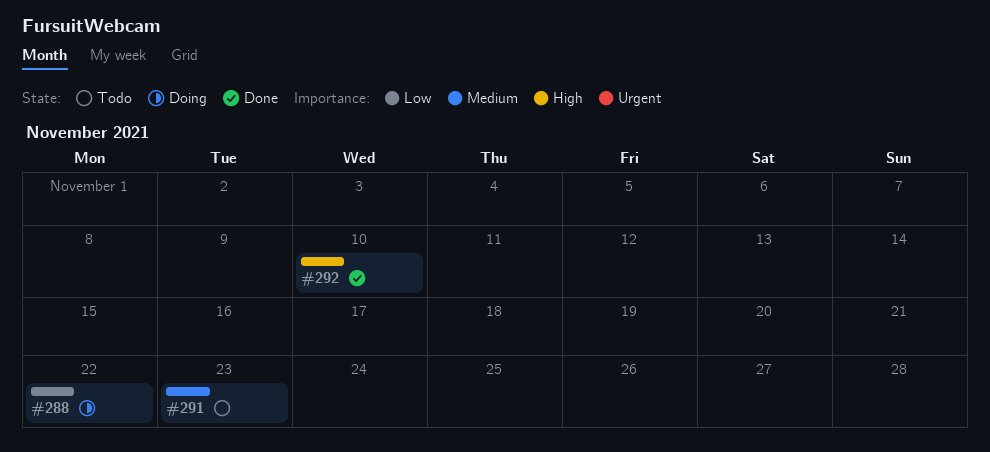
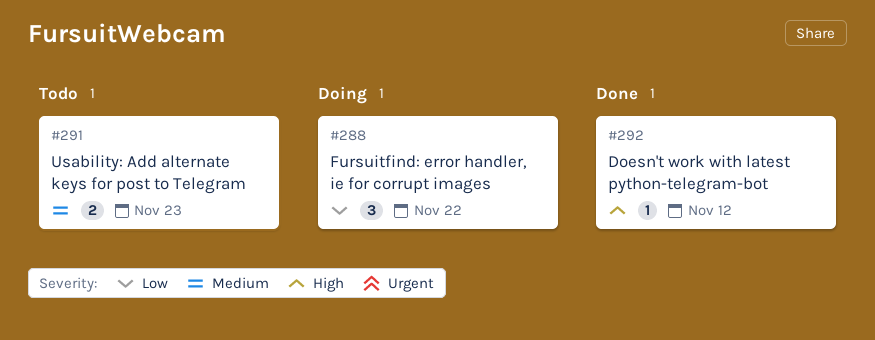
#292, due: Nov 10 -> Nov 12

